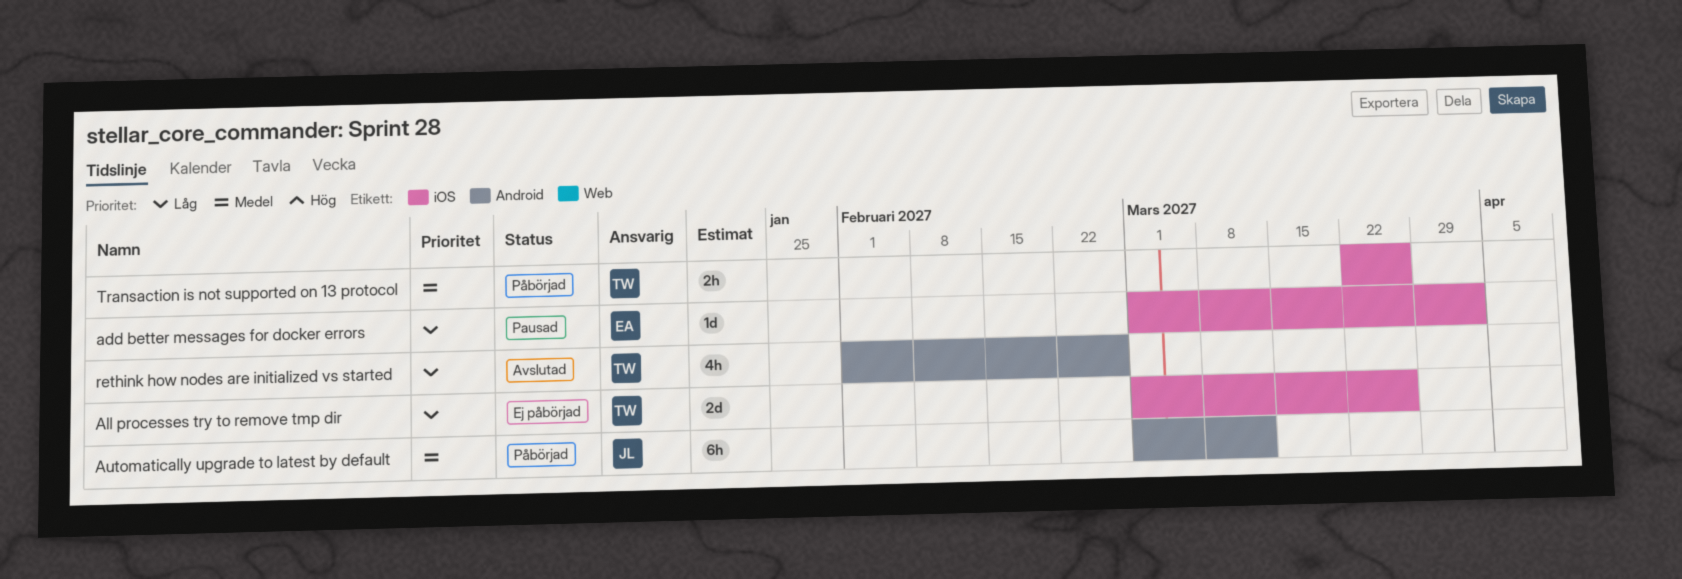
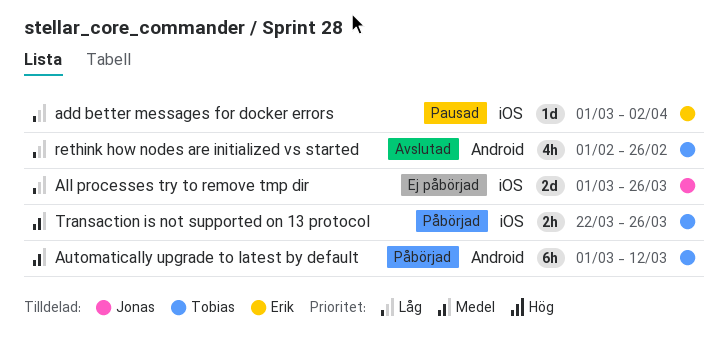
All processes try to remove tmp dir, owner: Tobias -> Jonas
Automatically upgrade to latest by default, owner: Jonas -> Tobias

